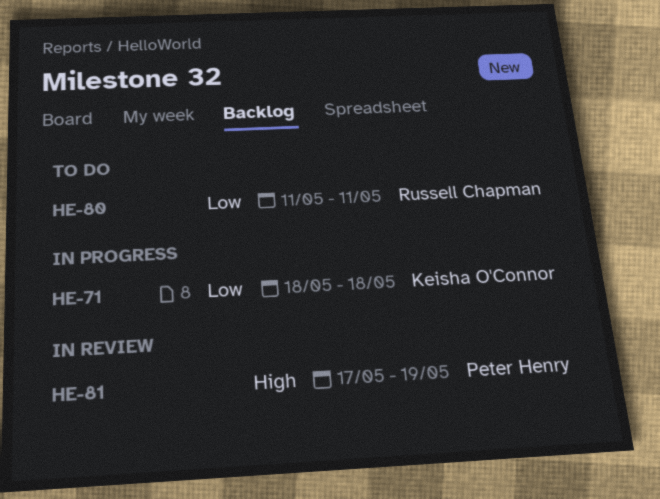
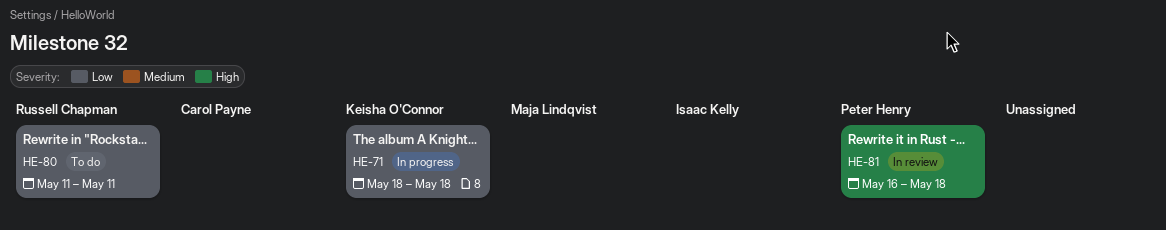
HE-81, start: May 17 -> May 16
HE-81, due: May 19 -> May 18

